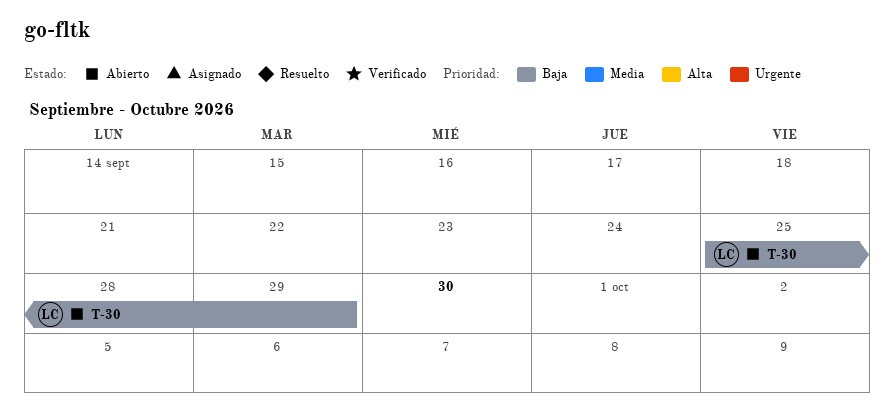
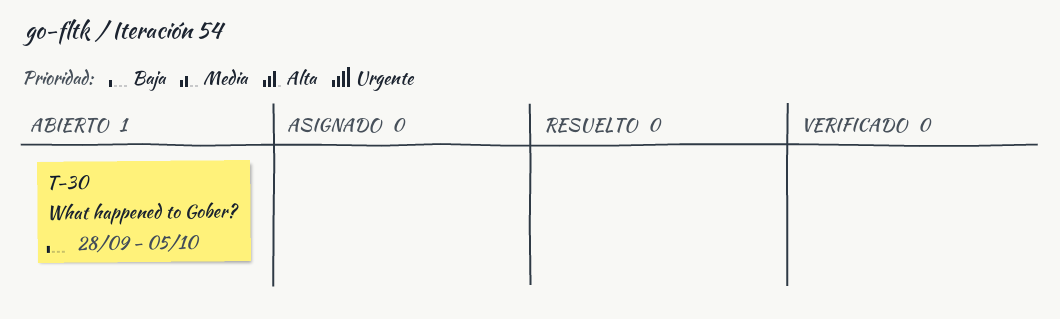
T-30, start: Sep 25 -> Sep 28
T-30, due: Sep 29 -> Oct 5

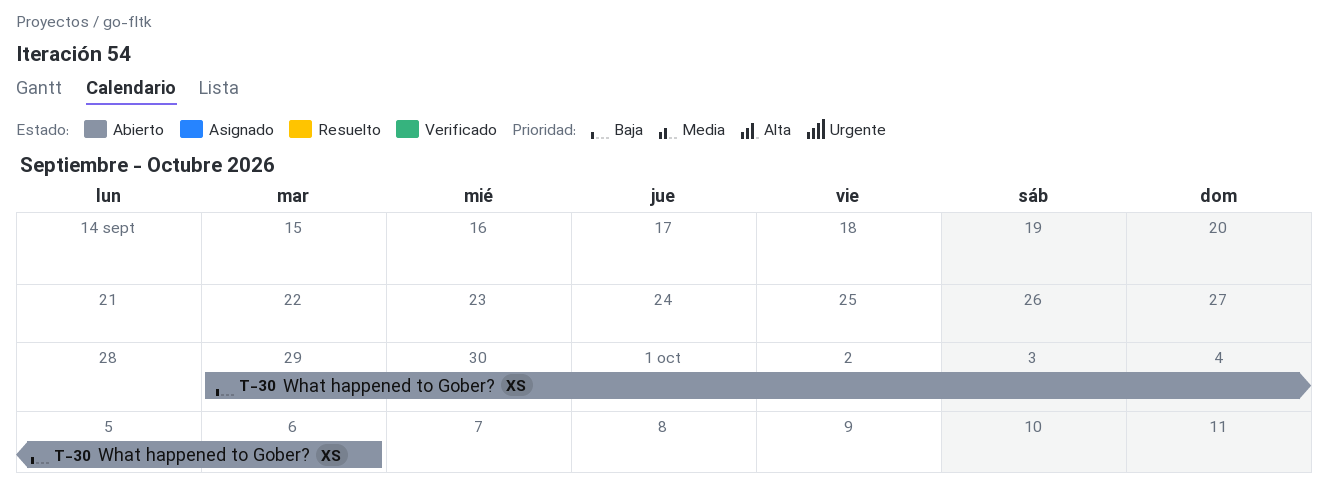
T-30, start: Sep 28 -> Sep 29
T-30, due: Oct 5 -> Oct 6

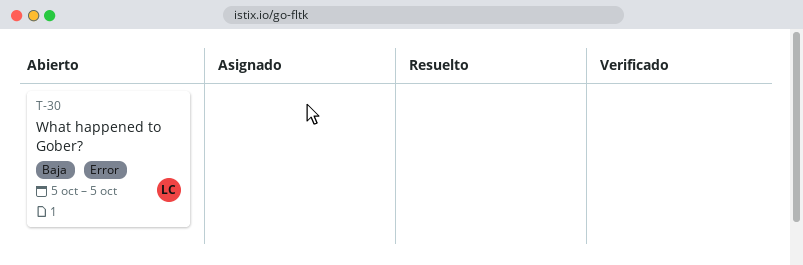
T-30, start: Sep 29 -> Oct 5
T-30, due: Oct 6 -> Oct 5

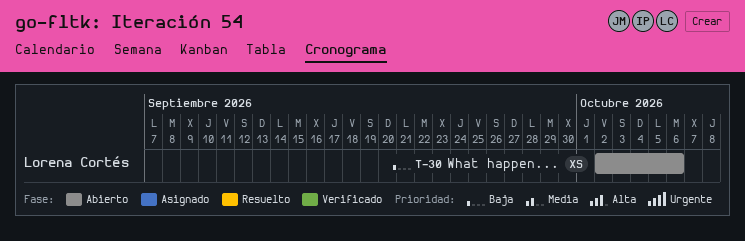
T-30, start: Oct 5 -> Oct 2
T-30, due: Oct 5 -> Oct 6

